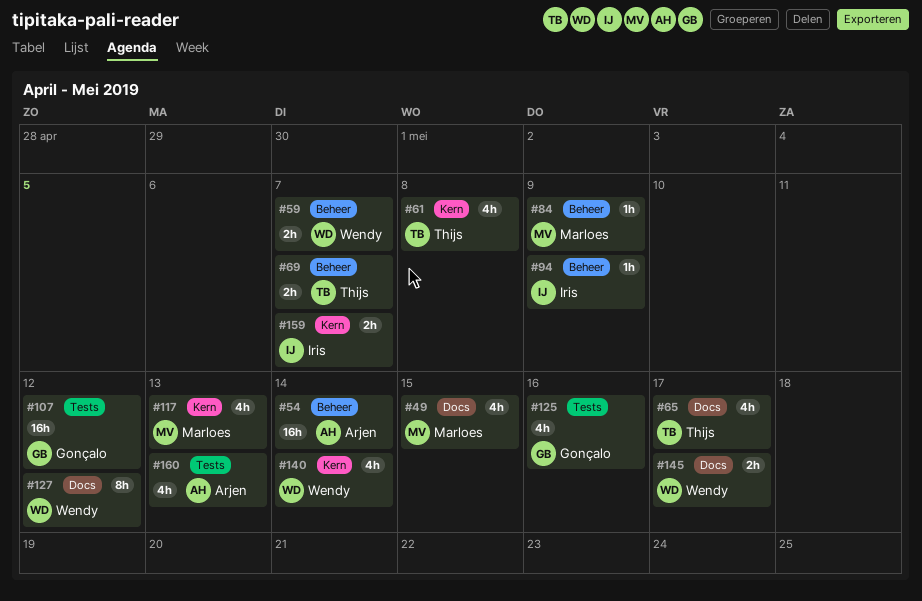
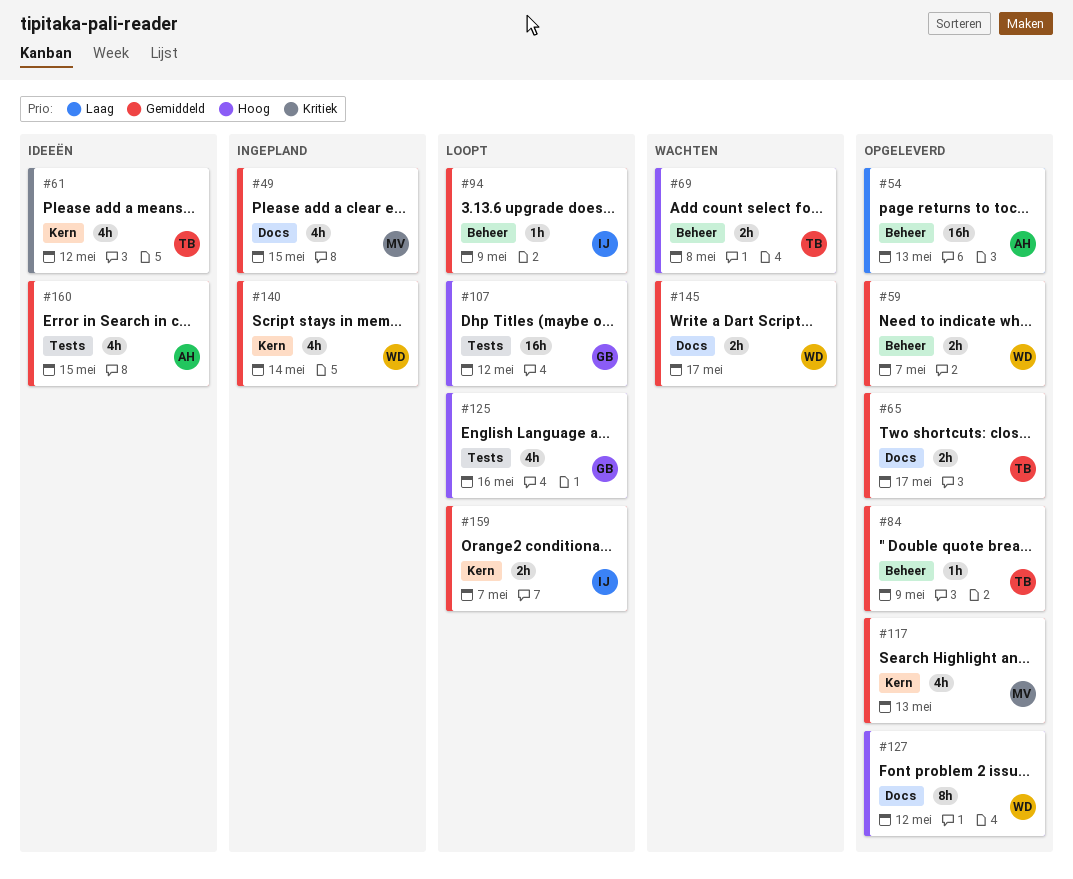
#54, due: May 14 -> May 13
#61, due: May 8 -> May 12
#65, estimate: 4h -> 2h
#69, due: May 7 -> May 8
#84, owner: Marloes -> Thijs
#160, due: May 13 -> May 15

